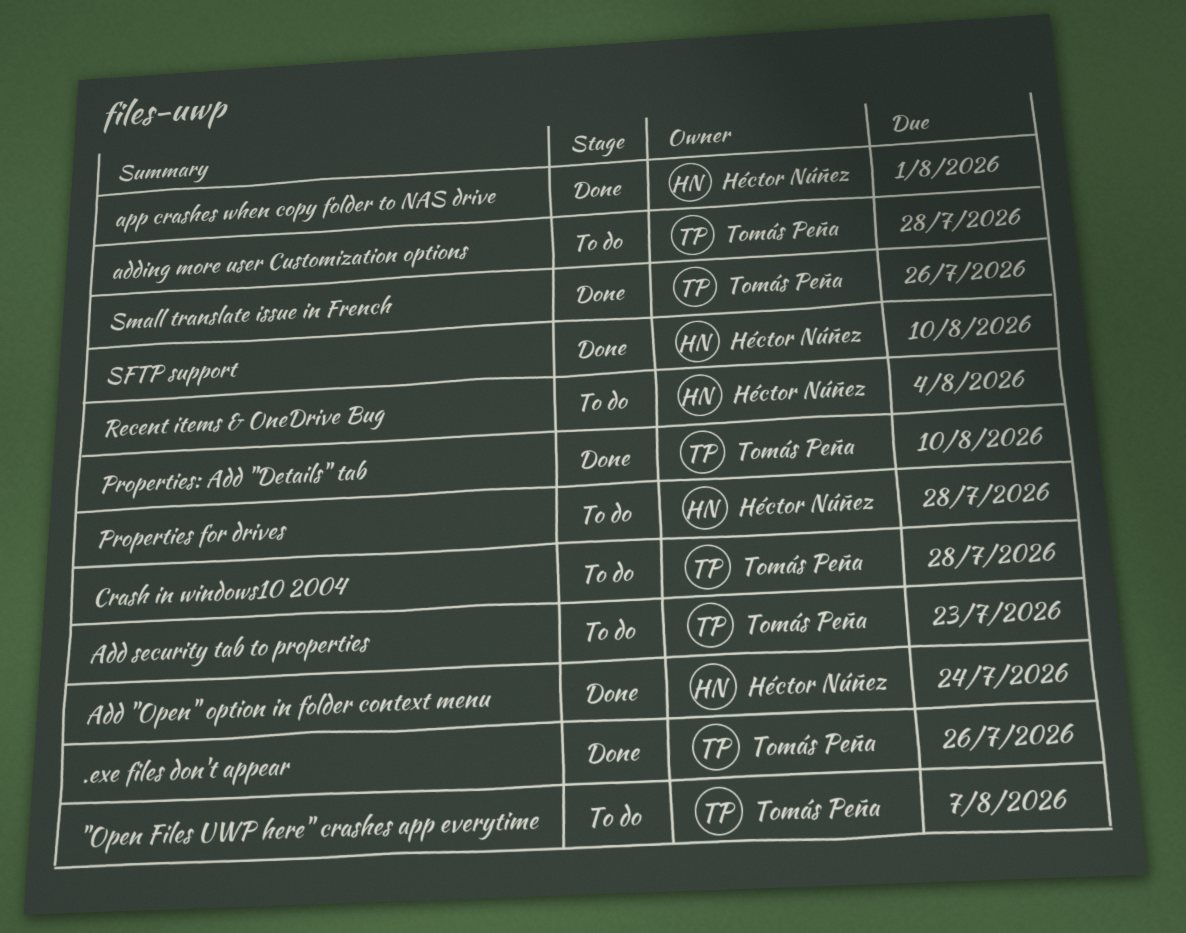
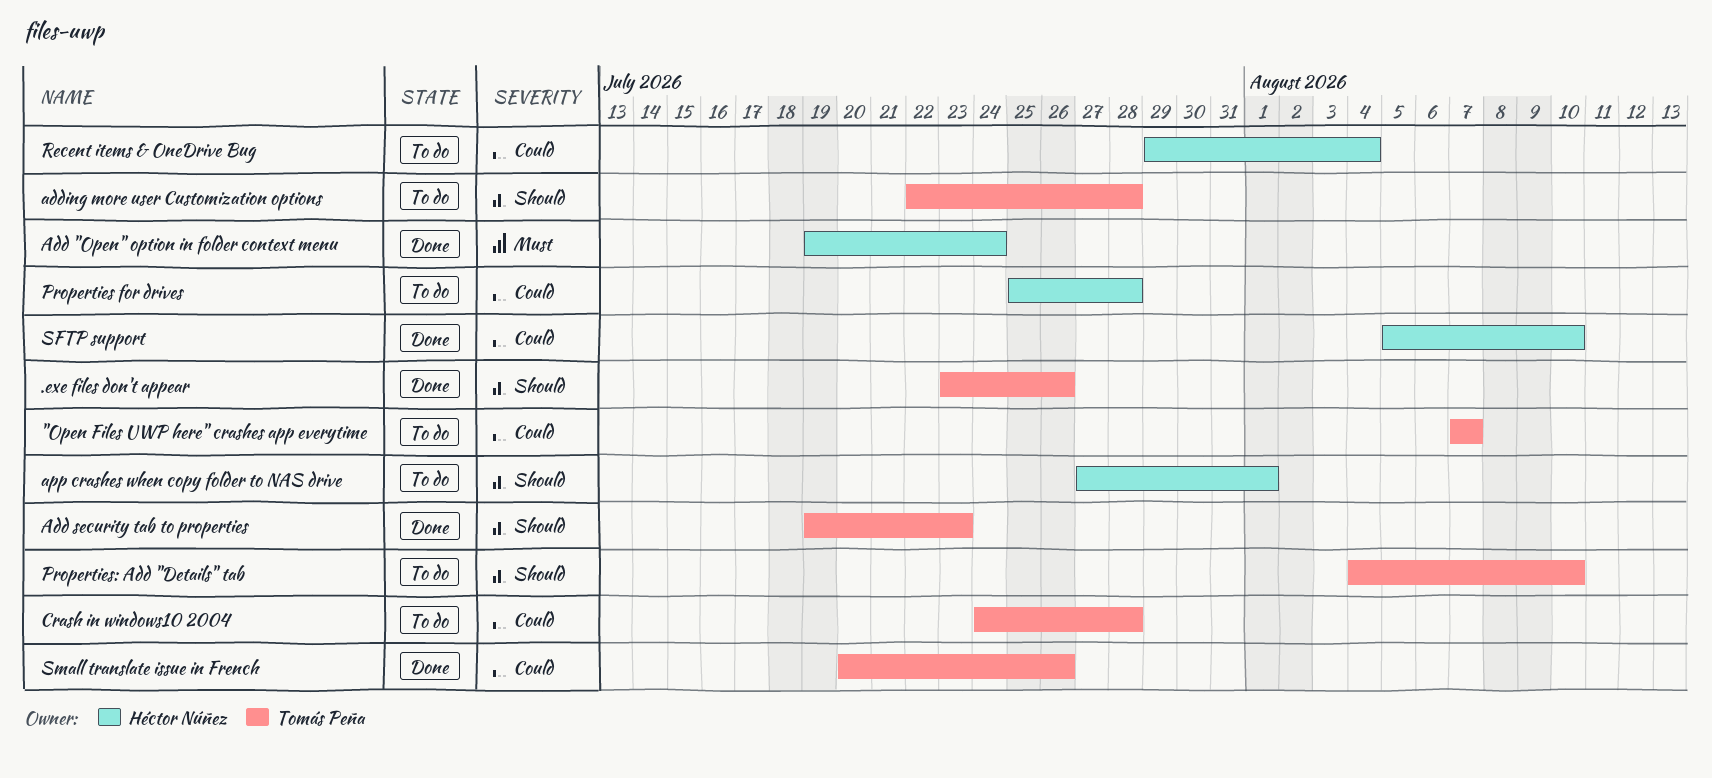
Add security tab to properties, status: To do -> Done
app crashes when copy folder to NAS drive, status: Done -> To do
Properties: Add "Details" tab, status: Done -> To do

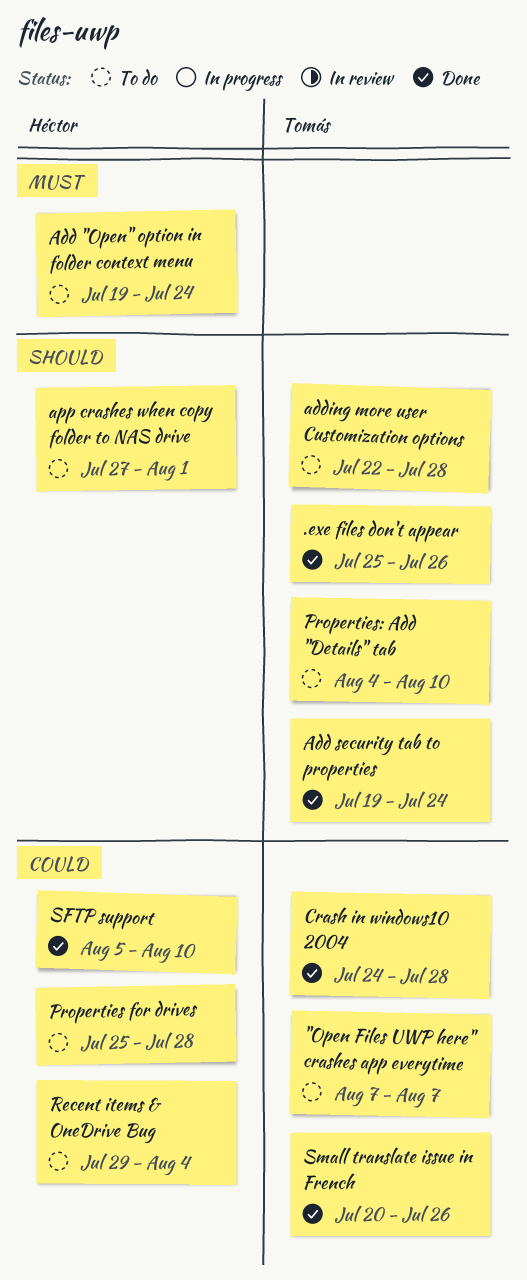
.exe files don't appear, start: Jul 23 -> Jul 25
Add "Open" option in folder context menu, status: Done -> To do
Add security tab to properties, due: Jul 23 -> Jul 24
Crash in windows10 2004, status: To do -> Done

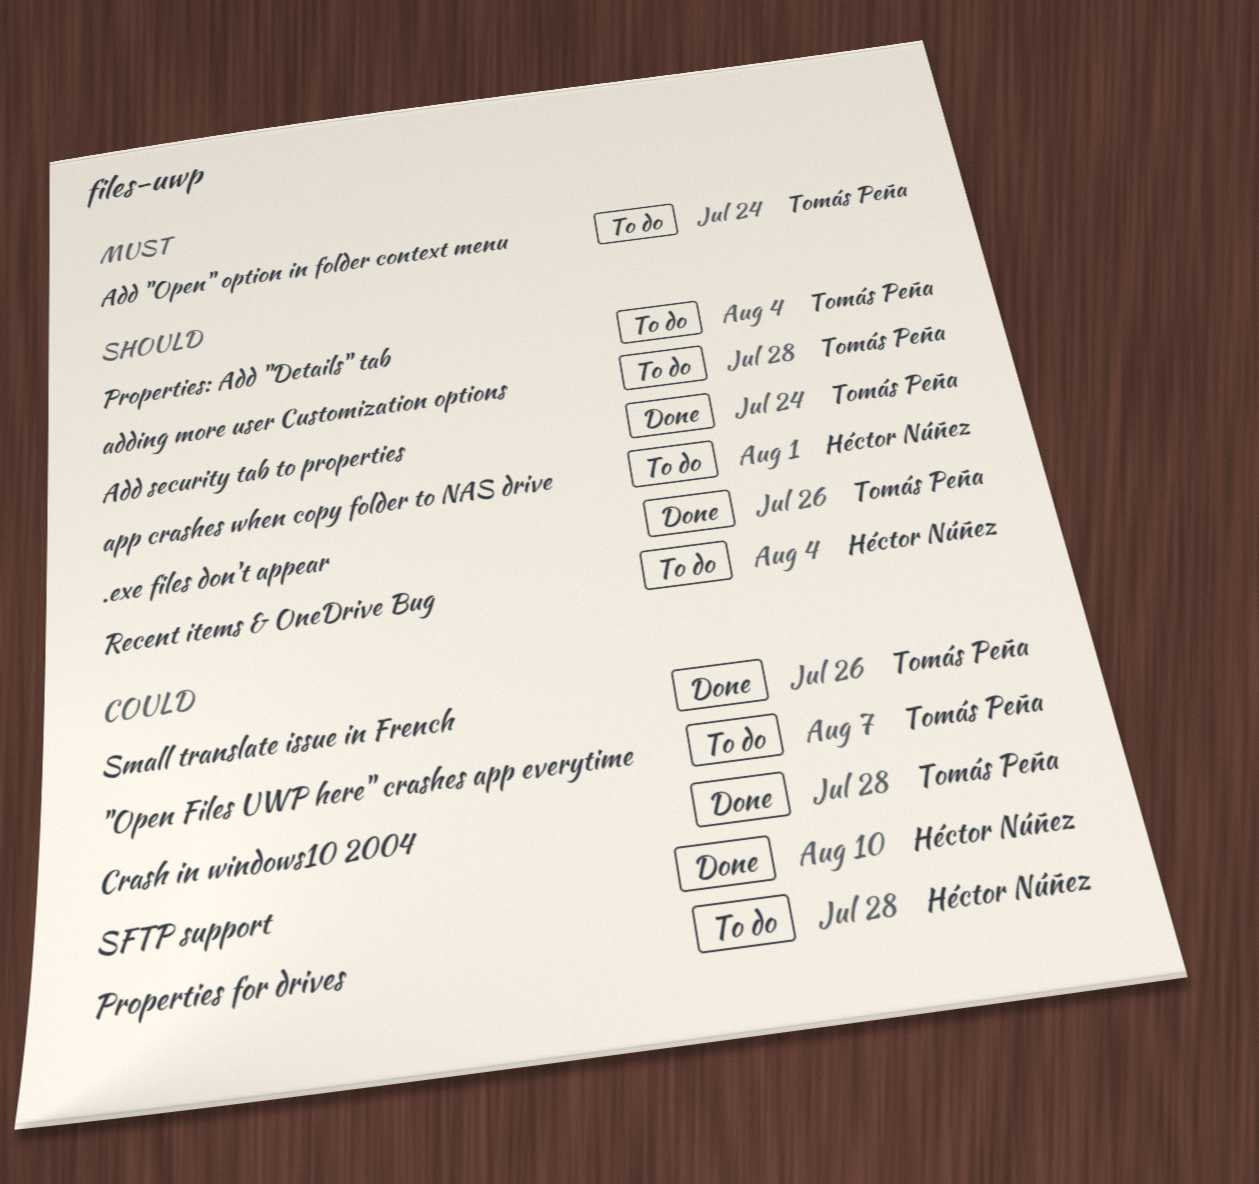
Add "Open" option in folder context menu, owner: Héctor Núñez -> Tomás Peña
Properties: Add "Details" tab, due: Aug 10 -> Aug 4
Recent items & OneDrive Bug, priority: Could -> Should

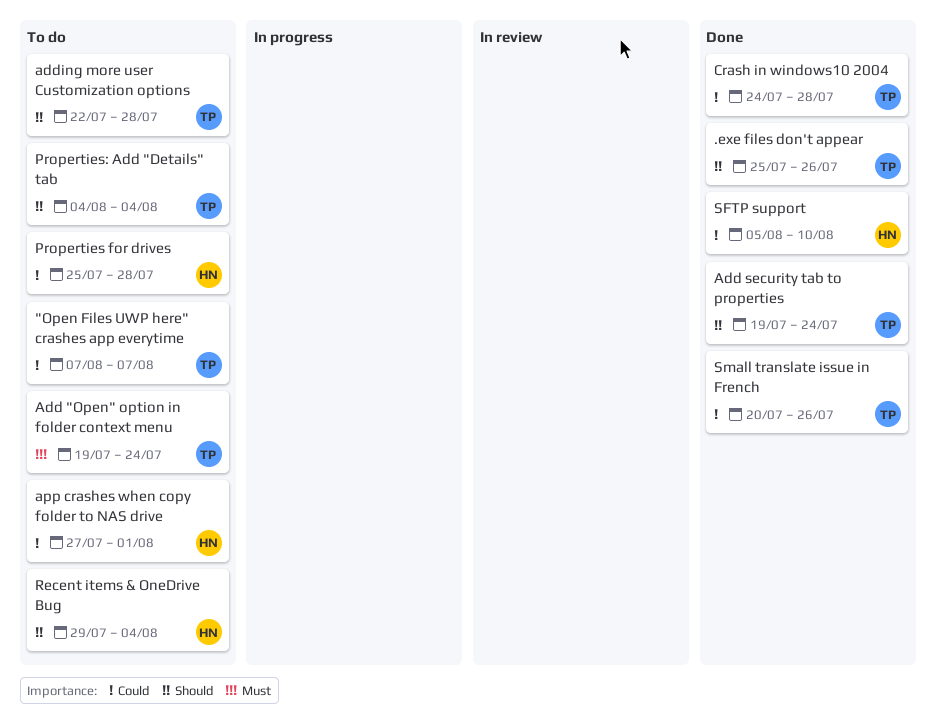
app crashes when copy folder to NAS drive, priority: Should -> Could

